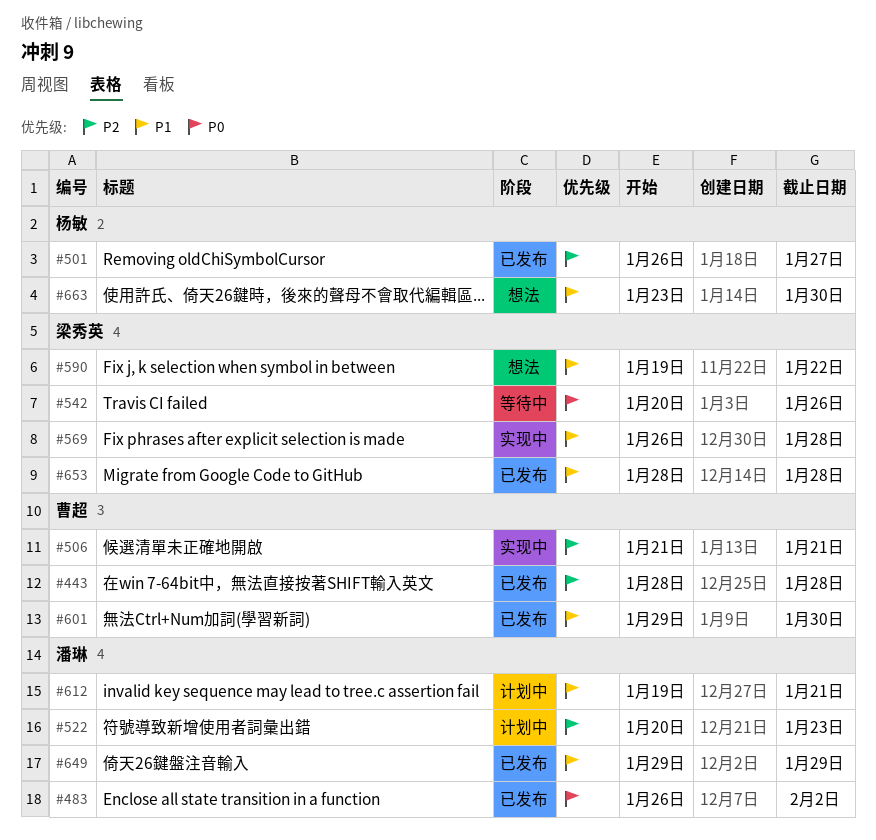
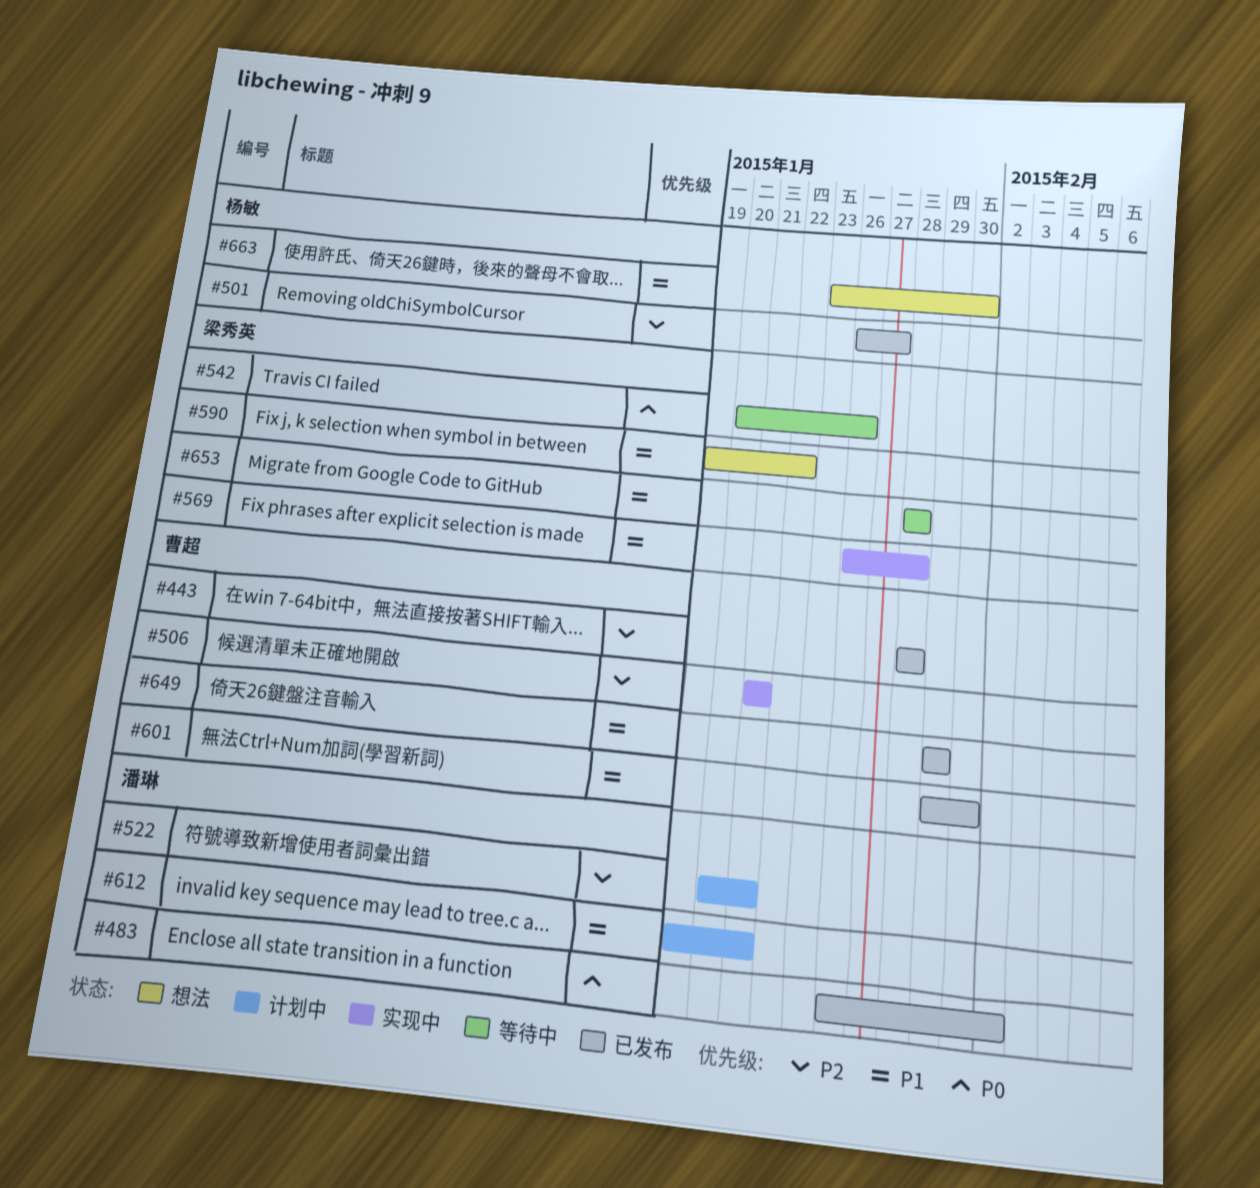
#522, due: Jan 23 -> Jan 21
#649, owner: 潘琳 -> 曹超
#653, status: 已发布 -> 等待中

